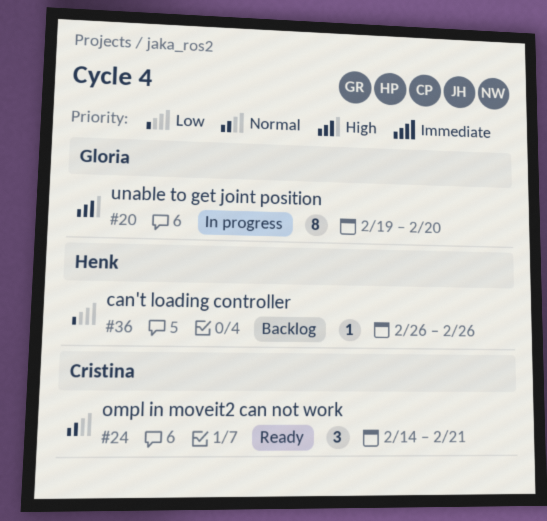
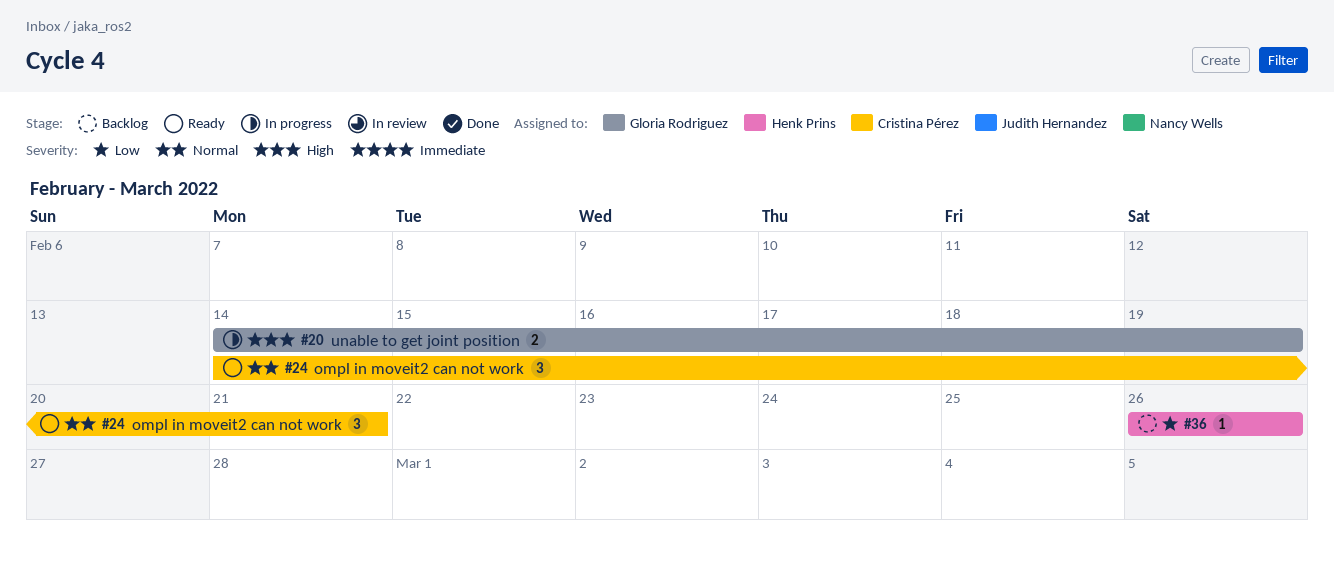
#20, estimate: 8 -> 2
#20, start: Feb 19 -> Feb 14
#20, due: Feb 20 -> Feb 19

